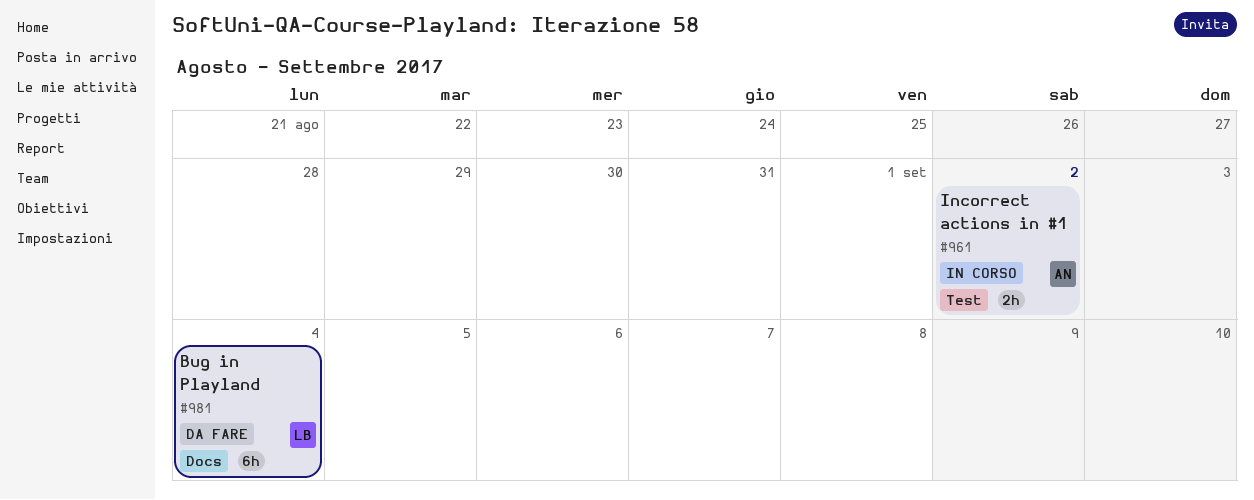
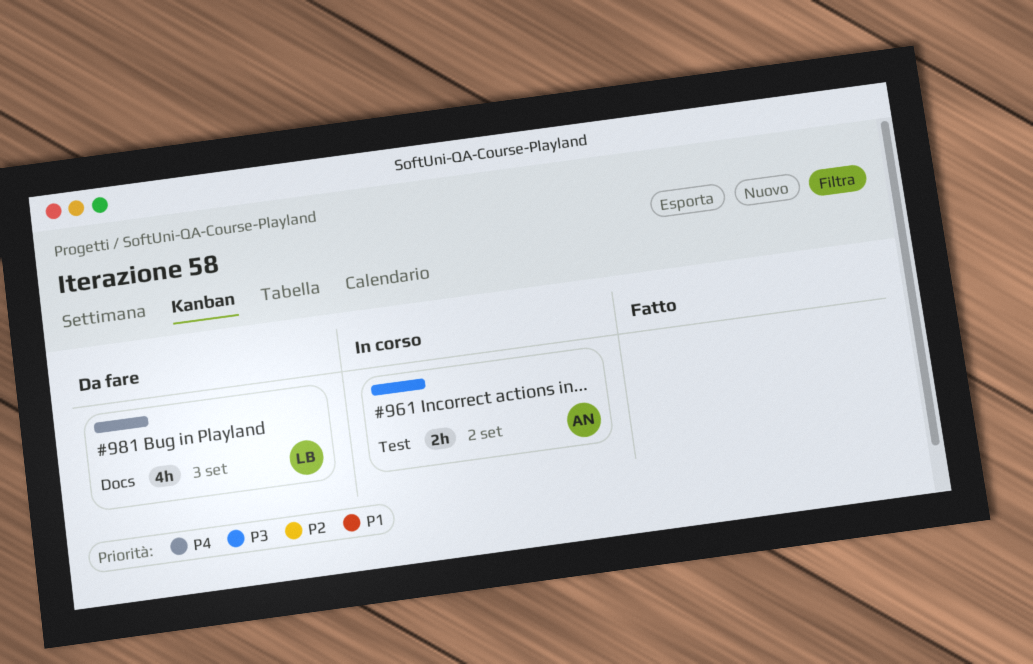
#981, estimate: 6h -> 4h
#981, due: Sep 4 -> Sep 3

